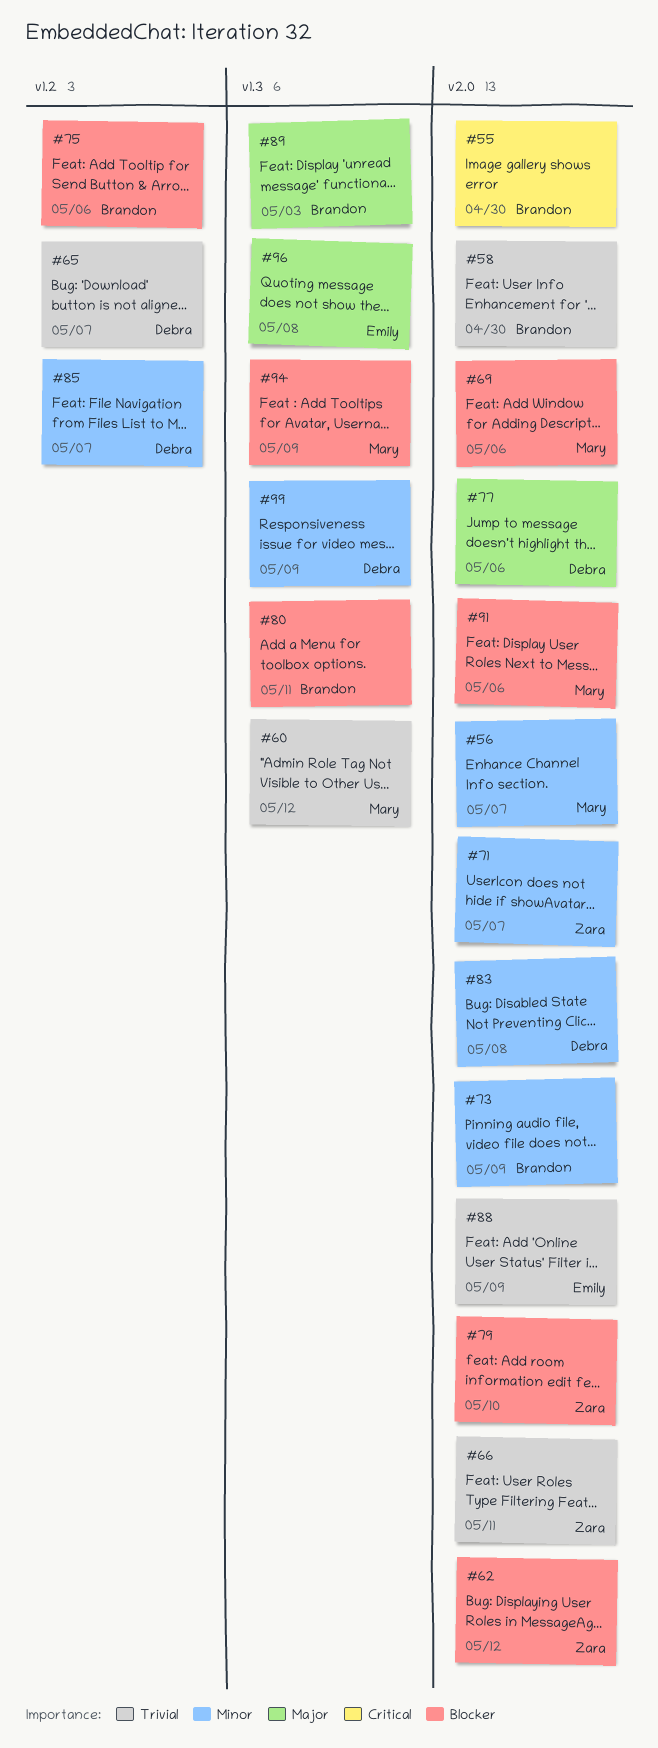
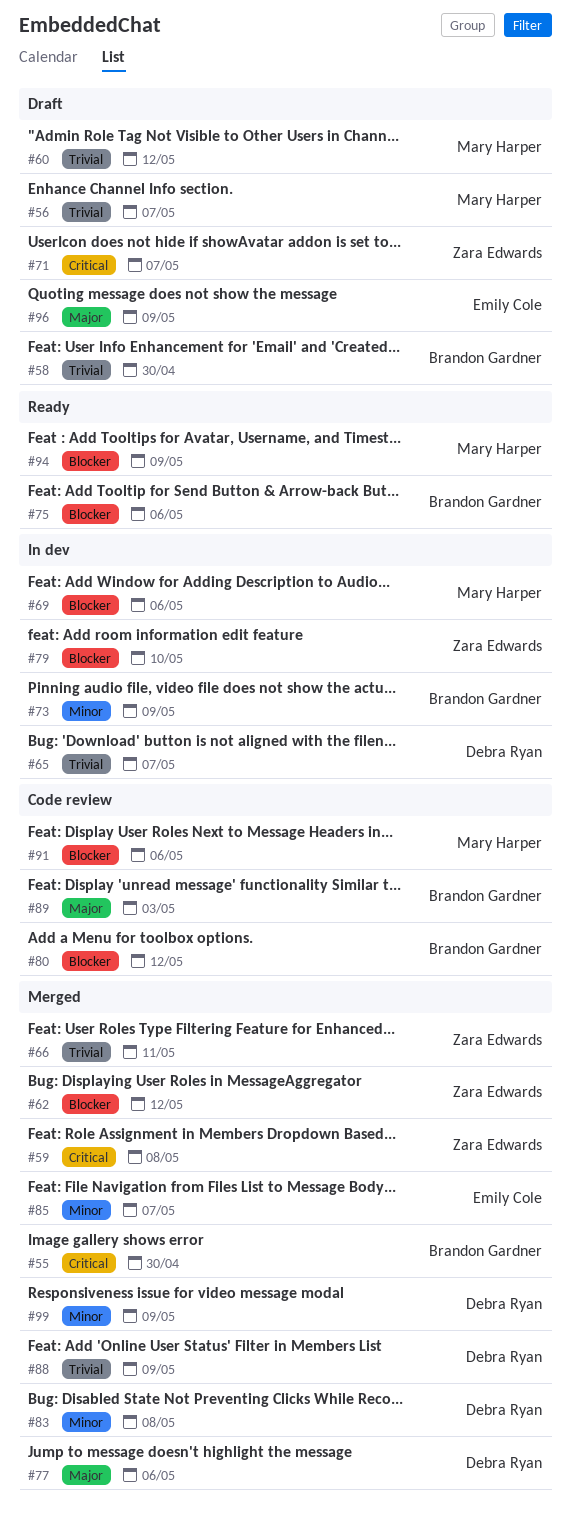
#56, priority: Minor -> Trivial
#59: none -> present
#71, priority: Minor -> Critical
#80, due: May 11 -> May 12
#85, owner: Debra Ryan -> Emily Cole
#88, owner: Emily Cole -> Debra Ryan
#96, due: May 8 -> May 9

